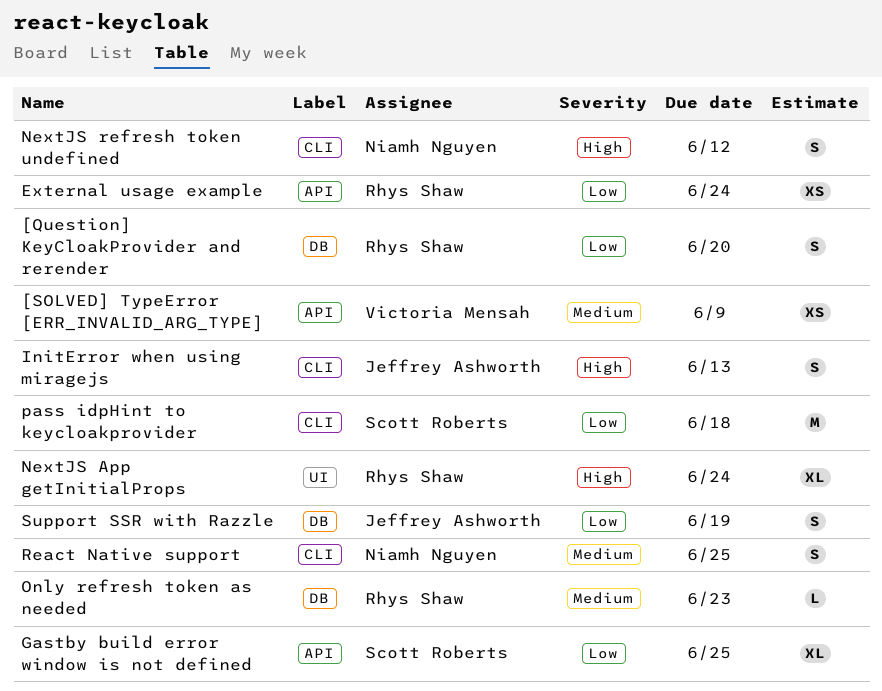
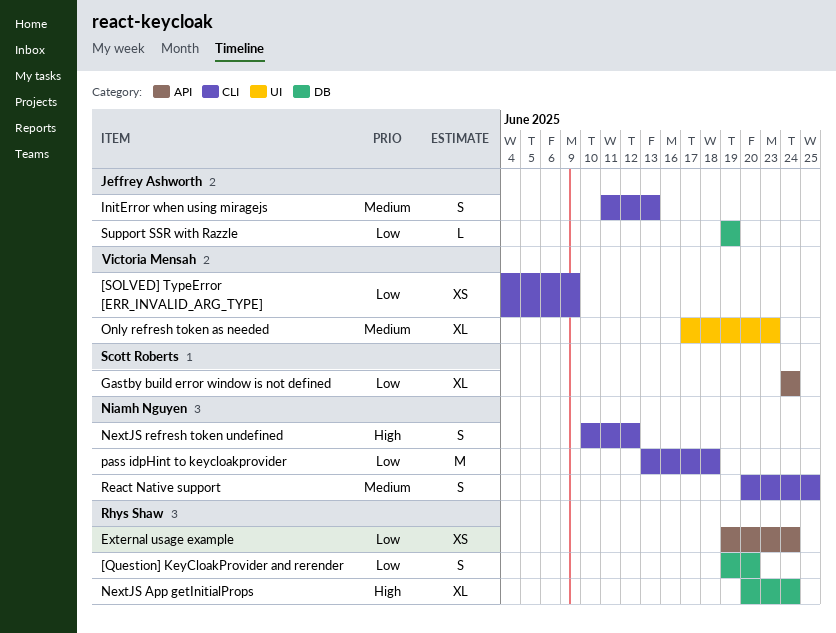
[SOLVED] TypeError [ERR_INVALID_ARG_TYPE], priority: Medium -> Low
[SOLVED] TypeError [ERR_INVALID_ARG_TYPE], label: API -> CLI
Gastby build error window is not defined, due: Jun 25 -> Jun 24
InitError when using miragejs, priority: High -> Medium
NextJS App getInitialProps, label: UI -> DB
Only refresh token as needed, owner: Rhys Shaw -> Victoria Mensah
Only refresh token as needed, label: DB -> UI
Only refresh token as needed, estimate: L -> XL
pass idpHint to keycloakprovider, owner: Scott Roberts -> Niamh Nguyen
Support SSR with Razzle, estimate: S -> L

